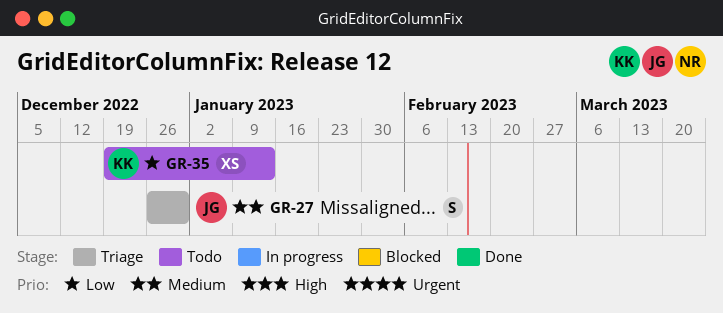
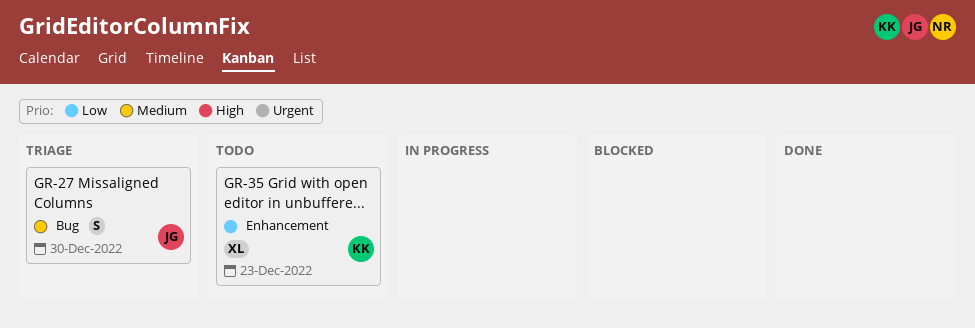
GR-35, estimate: XS -> XL
GR-35, due: Jan 13 -> Dec 23

